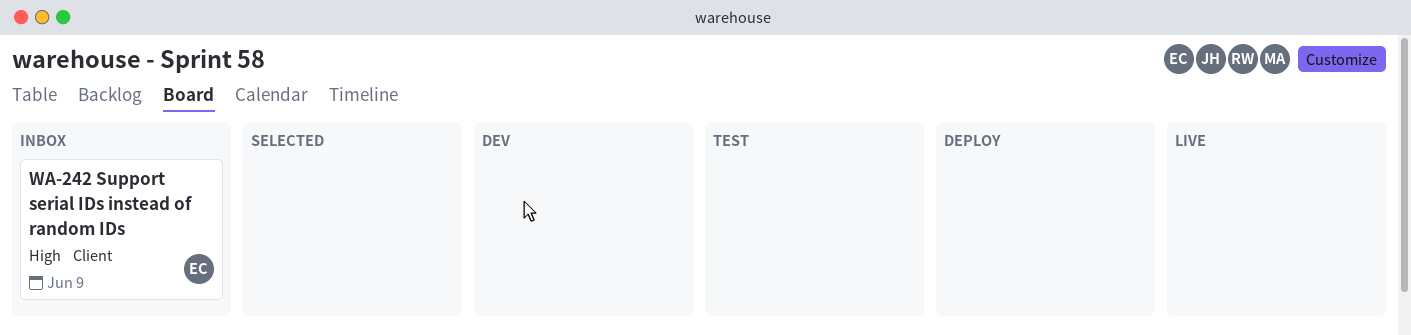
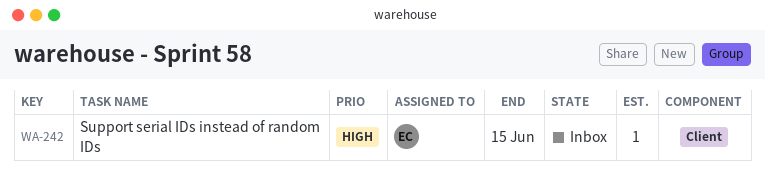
WA-242, due: Jun 9 -> Jun 15

